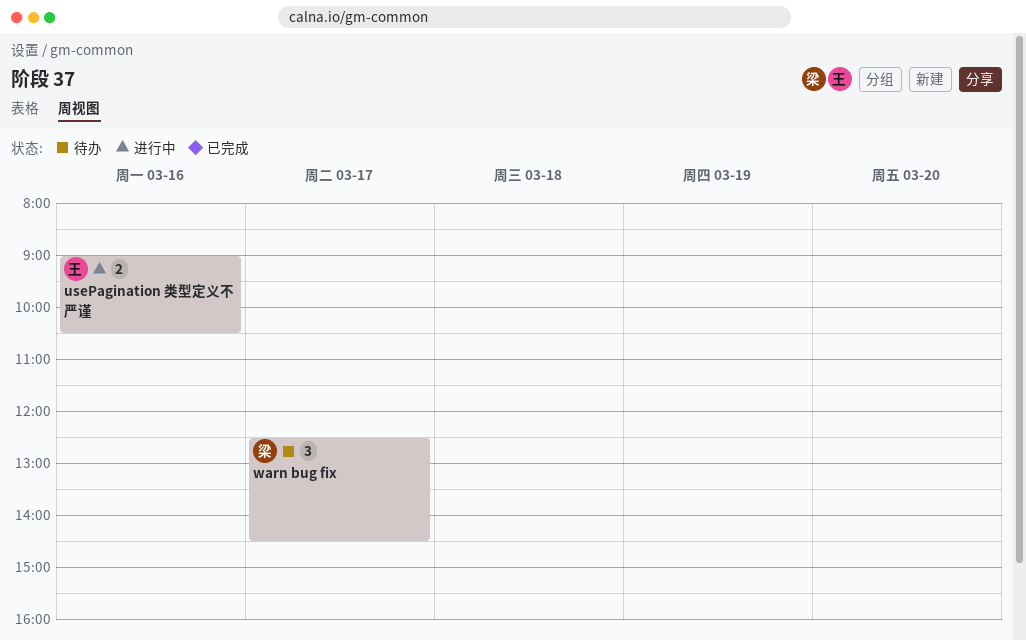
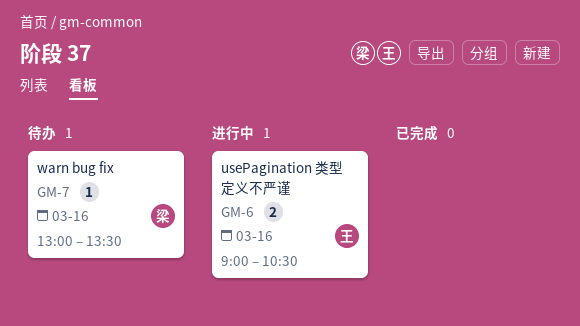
warn bug fix, estimate: 3 -> 1
warn bug fix, day: Mar 17 -> Mar 16
warn bug fix, begins: 12:30 -> 13:00
warn bug fix, ends: 14:30 -> 13:30

